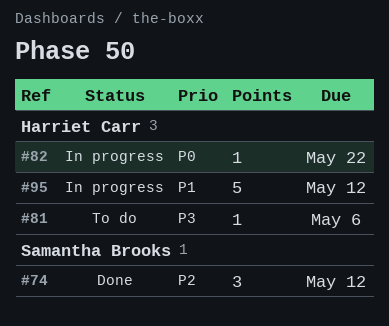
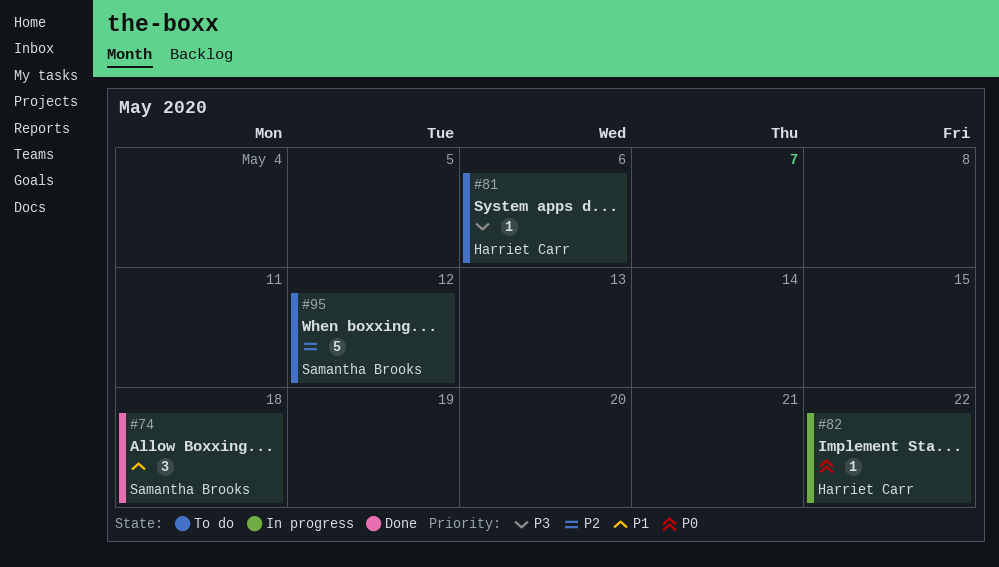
#74, priority: P2 -> P1
#74, due: May 12 -> May 18
#95, status: In progress -> To do
#95, owner: Harriet Carr -> Samantha Brooks
#95, priority: P1 -> P2

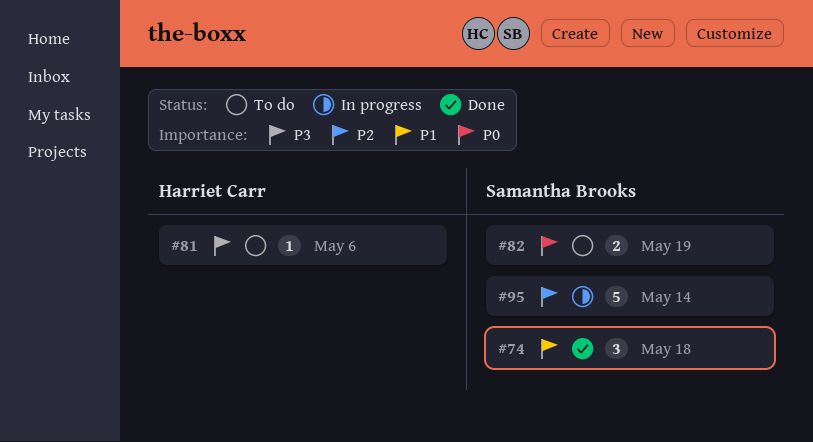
#82, status: In progress -> To do
#82, owner: Harriet Carr -> Samantha Brooks
#82, estimate: 1 -> 2
#82, due: May 22 -> May 19
#95, status: To do -> In progress
#95, due: May 12 -> May 14

